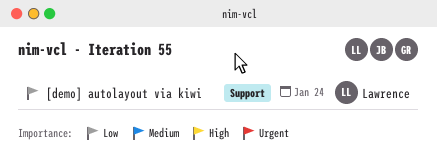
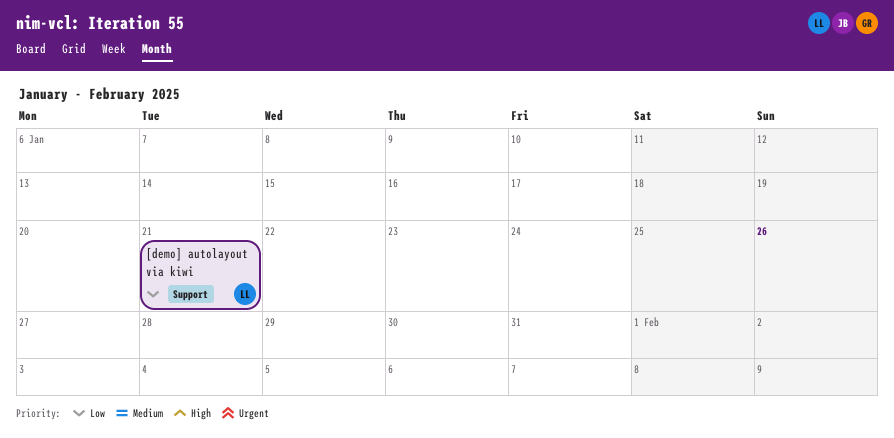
[demo] autolayout via kiwi, due: Jan 24 -> Jan 21

